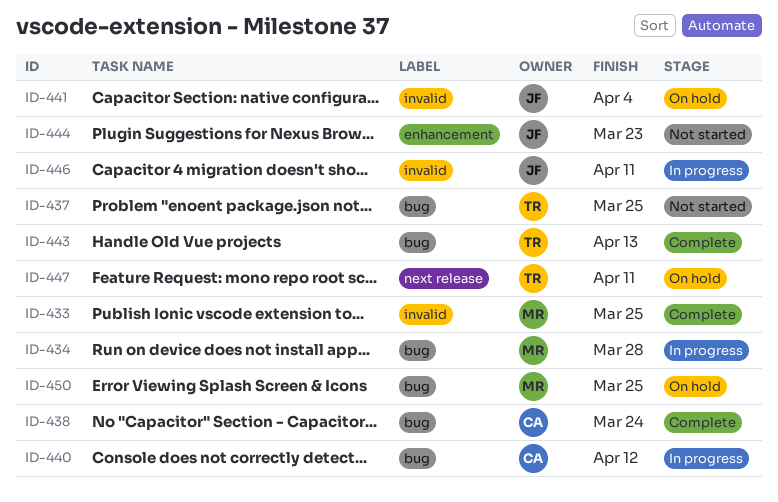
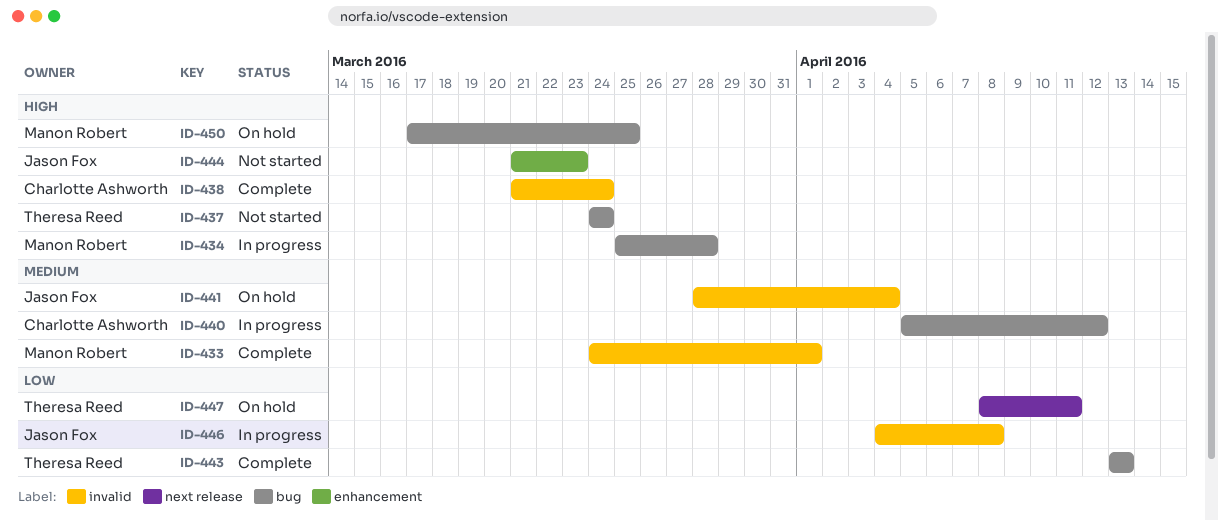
ID-433, due: Mar 25 -> Apr 1
ID-437, due: Mar 25 -> Mar 24
ID-438, label: bug -> invalid
ID-446, due: Apr 11 -> Apr 8

